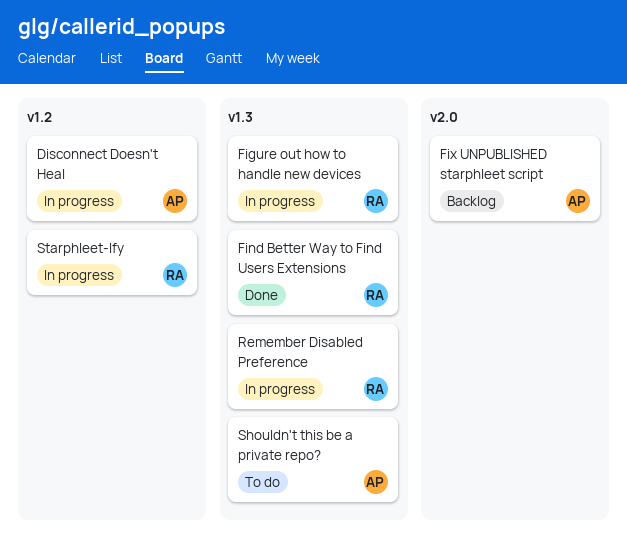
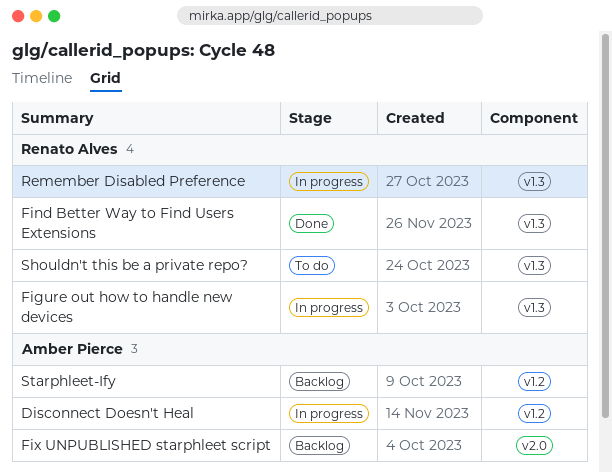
Shouldn't this be a private repo?, owner: Amber Pierce -> Renato Alves
Starphleet-Ify, status: In progress -> Backlog
Starphleet-Ify, owner: Renato Alves -> Amber Pierce

